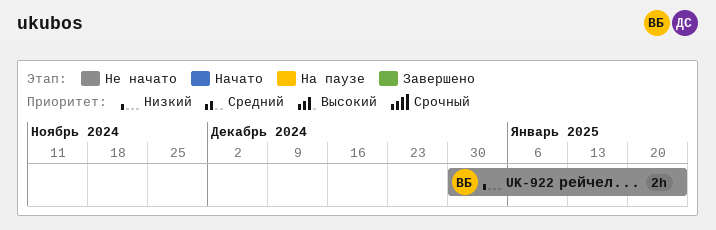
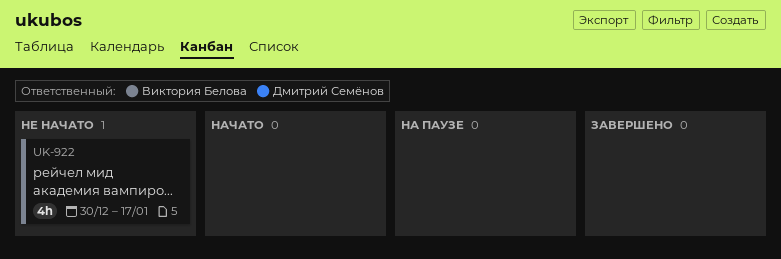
UK-922, estimate: 2h -> 4h
UK-922, due: Jan 24 -> Jan 17

